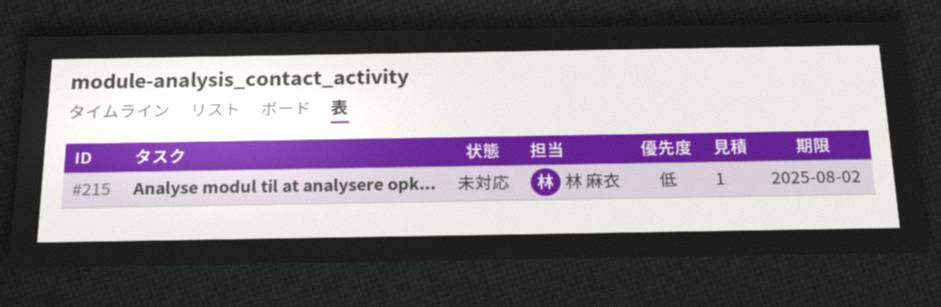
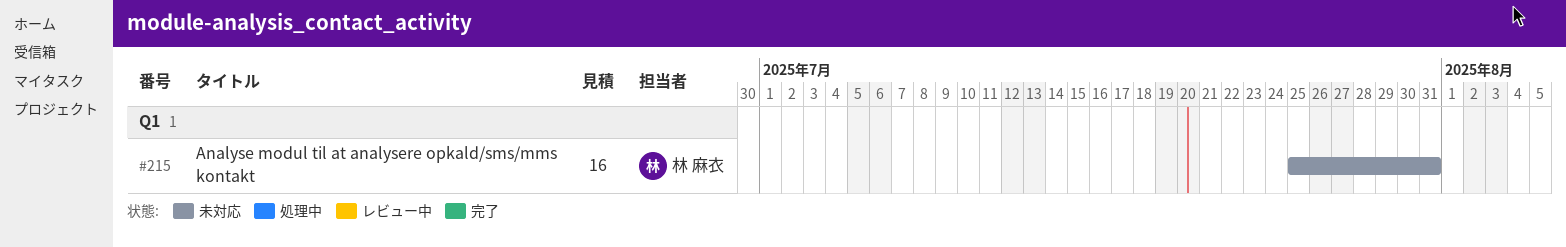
#215, estimate: 1 -> 16
#215, due: Aug 2 -> Jul 31

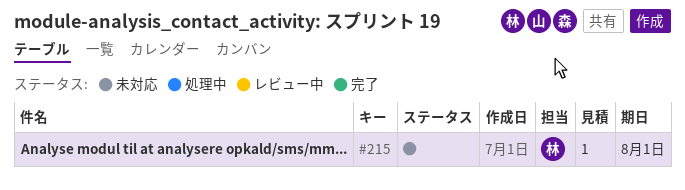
#215, estimate: 16 -> 1
#215, due: Jul 31 -> Aug 1

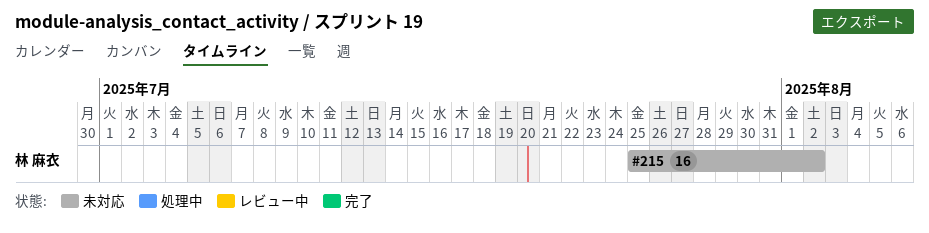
#215, estimate: 1 -> 16
#215, due: Aug 1 -> Aug 2

